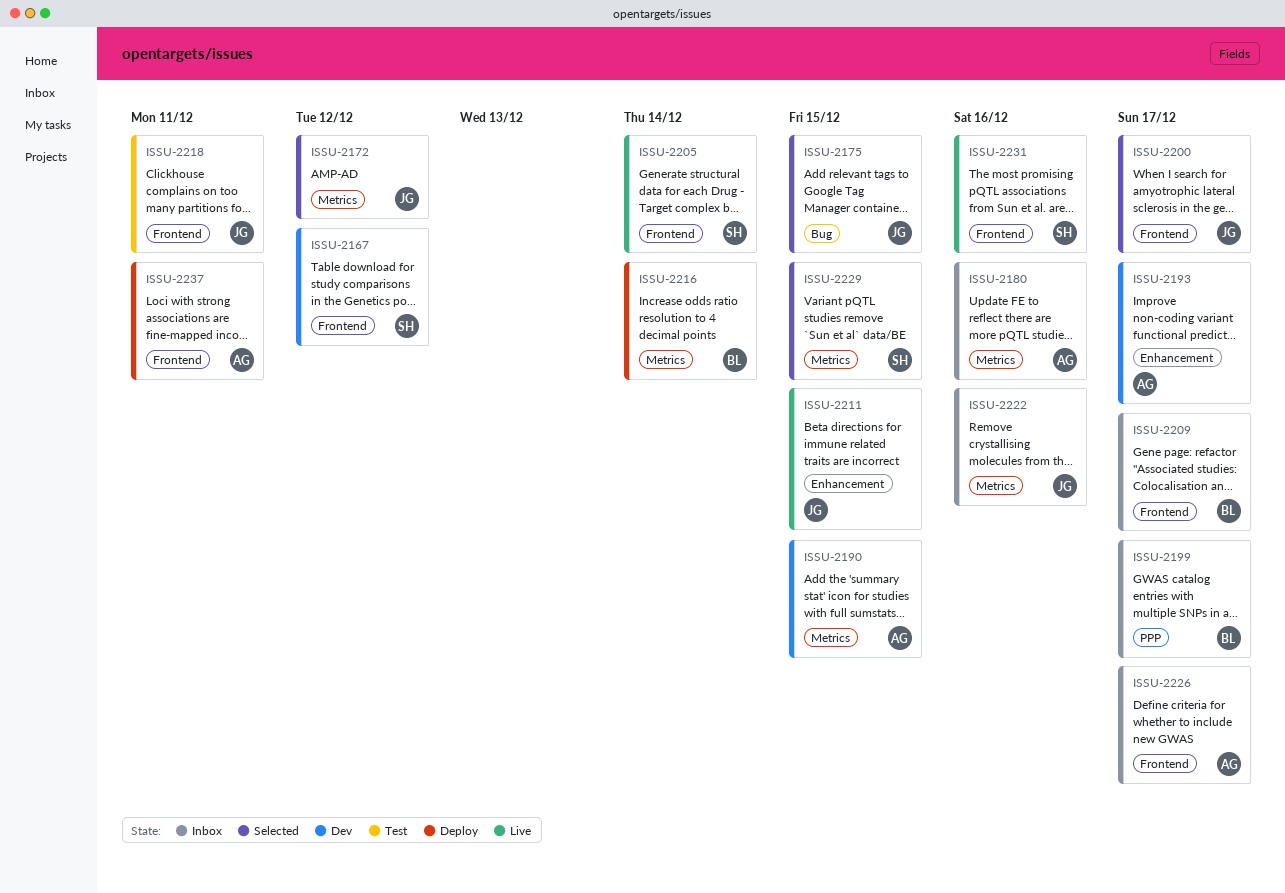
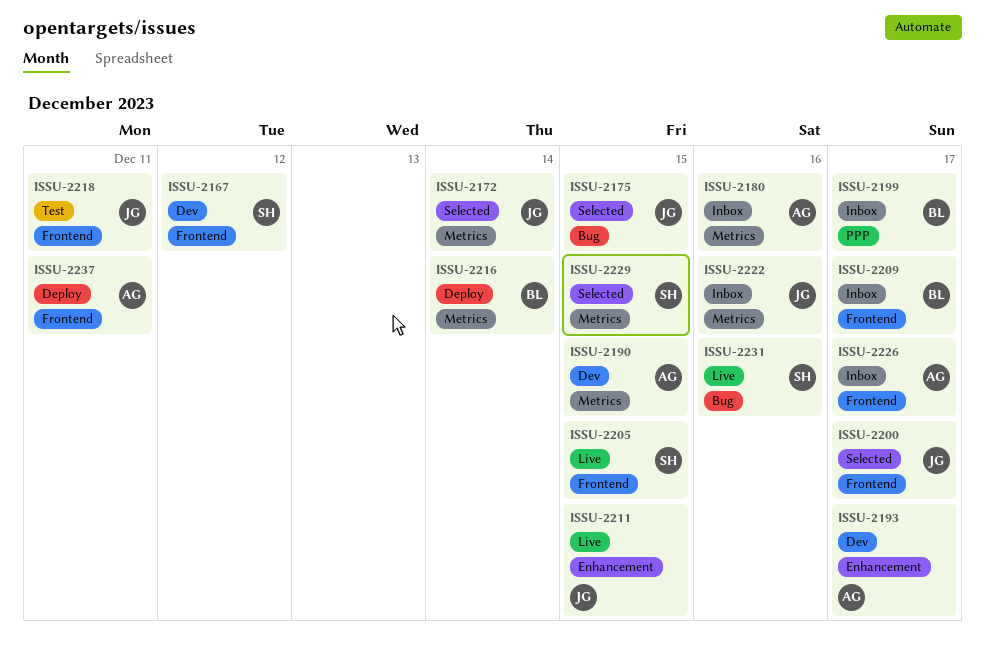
ISSU-2172, due: Dec 12 -> Dec 14
ISSU-2205, due: Dec 14 -> Dec 15
ISSU-2231, label: Frontend -> Bug

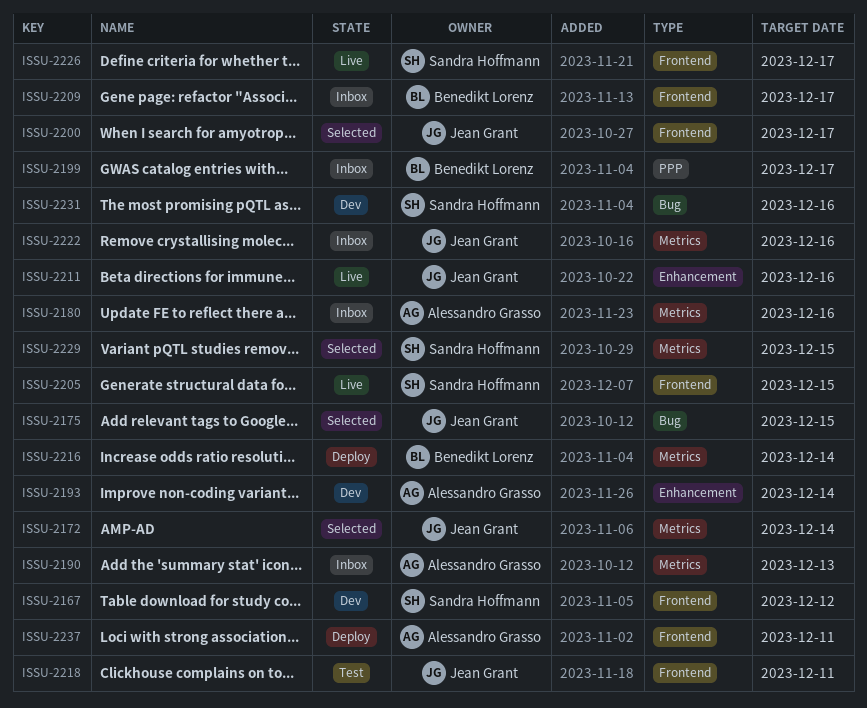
ISSU-2190, status: Dev -> Inbox
ISSU-2190, due: Dec 15 -> Dec 13
ISSU-2193, due: Dec 17 -> Dec 14
ISSU-2211, due: Dec 15 -> Dec 16
ISSU-2226, status: Inbox -> Live
ISSU-2226, owner: Alessandro Grasso -> Sandra Hoffmann
ISSU-2231, status: Live -> Dev

